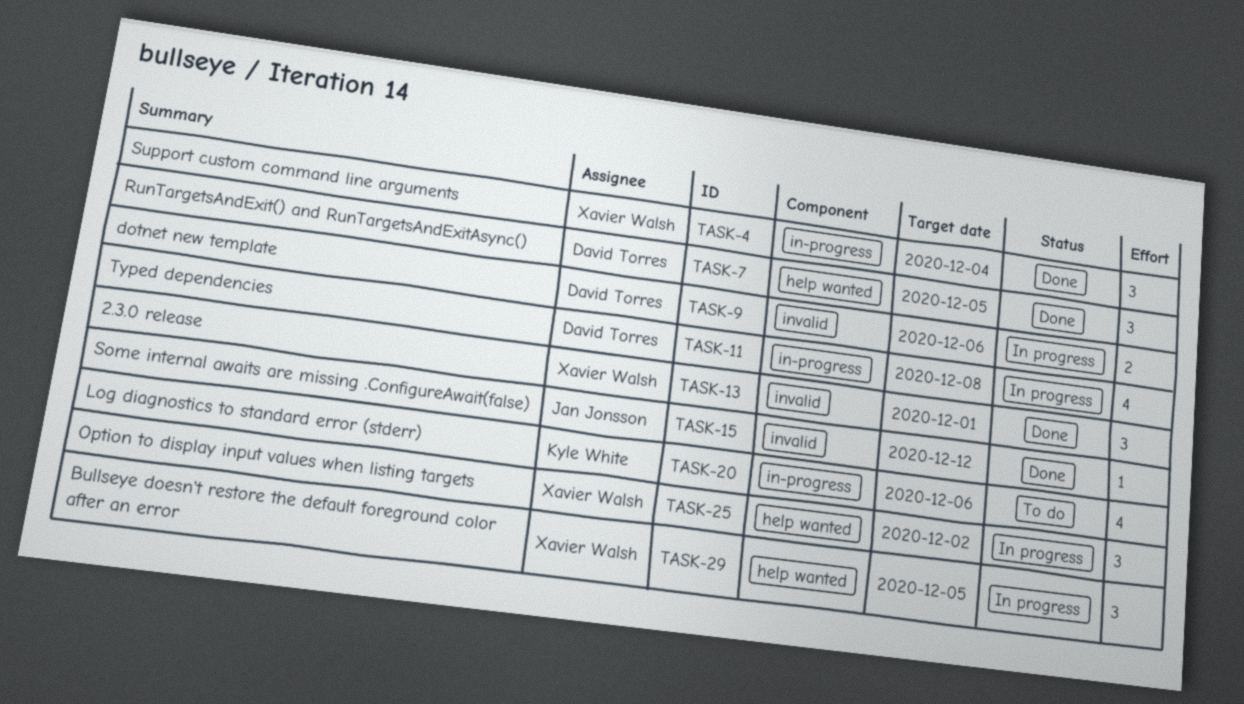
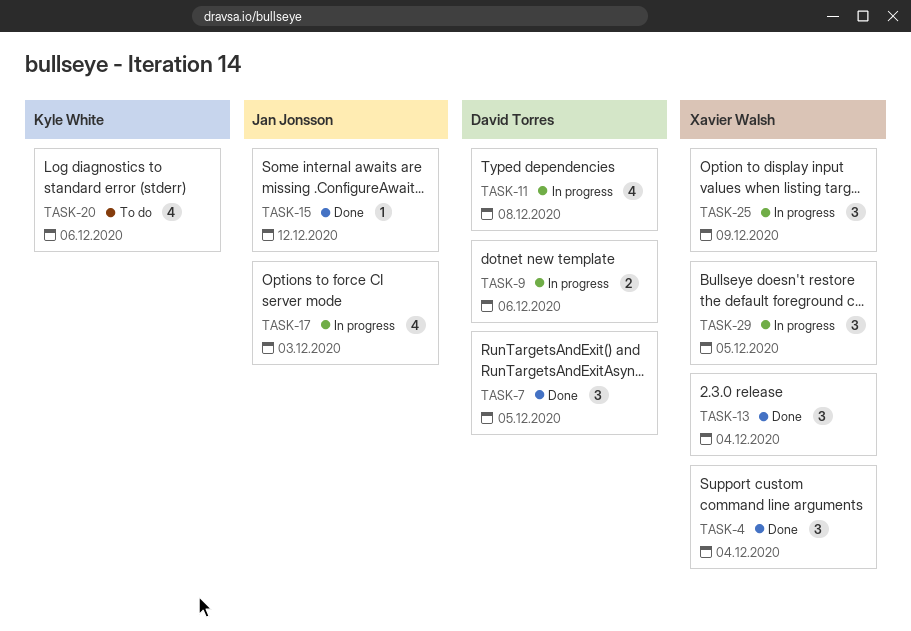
TASK-13, due: Dec 1 -> Dec 4
TASK-17: none -> present
TASK-25, due: Dec 2 -> Dec 9

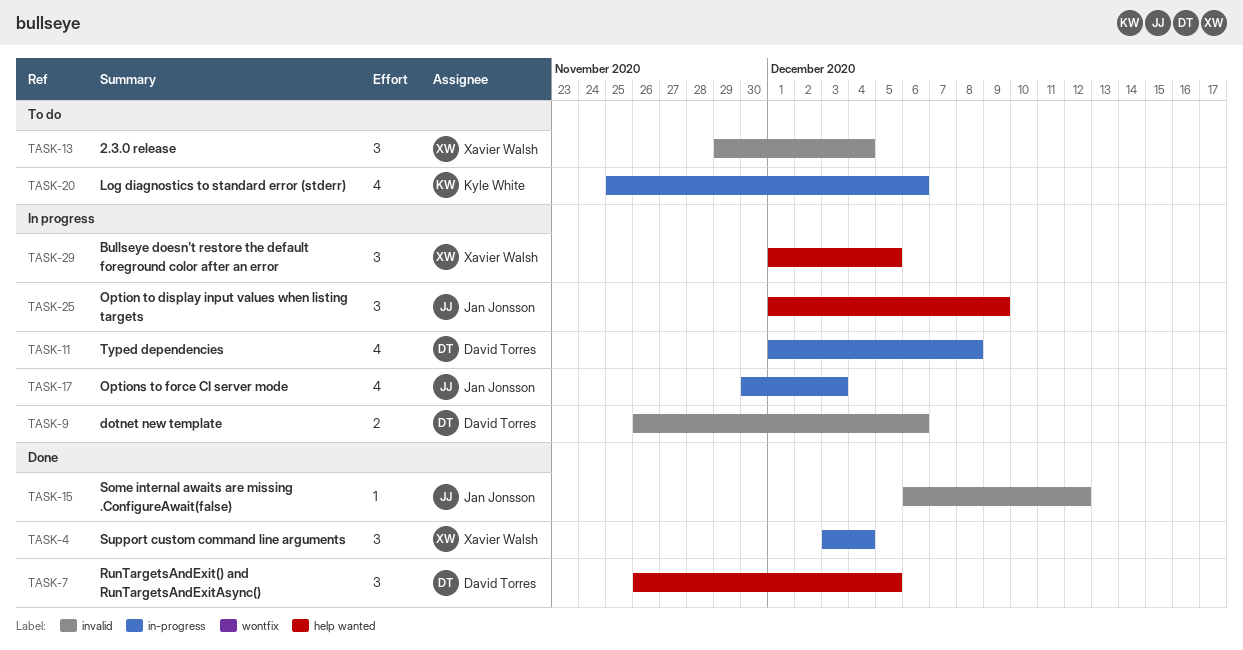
TASK-13, status: Done -> To do
TASK-25, owner: Xavier Walsh -> Jan Jonsson

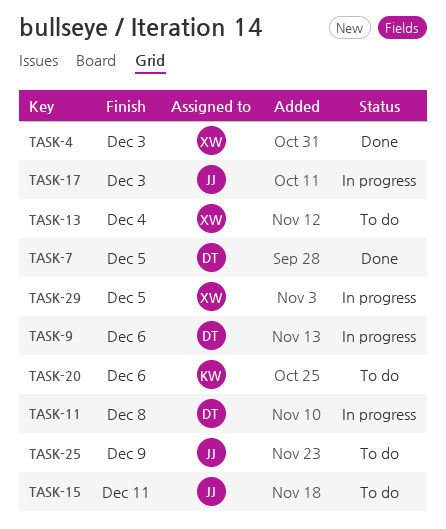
TASK-4, due: Dec 4 -> Dec 3
TASK-15, status: Done -> To do
TASK-15, due: Dec 12 -> Dec 11
TASK-25, status: In progress -> To do

